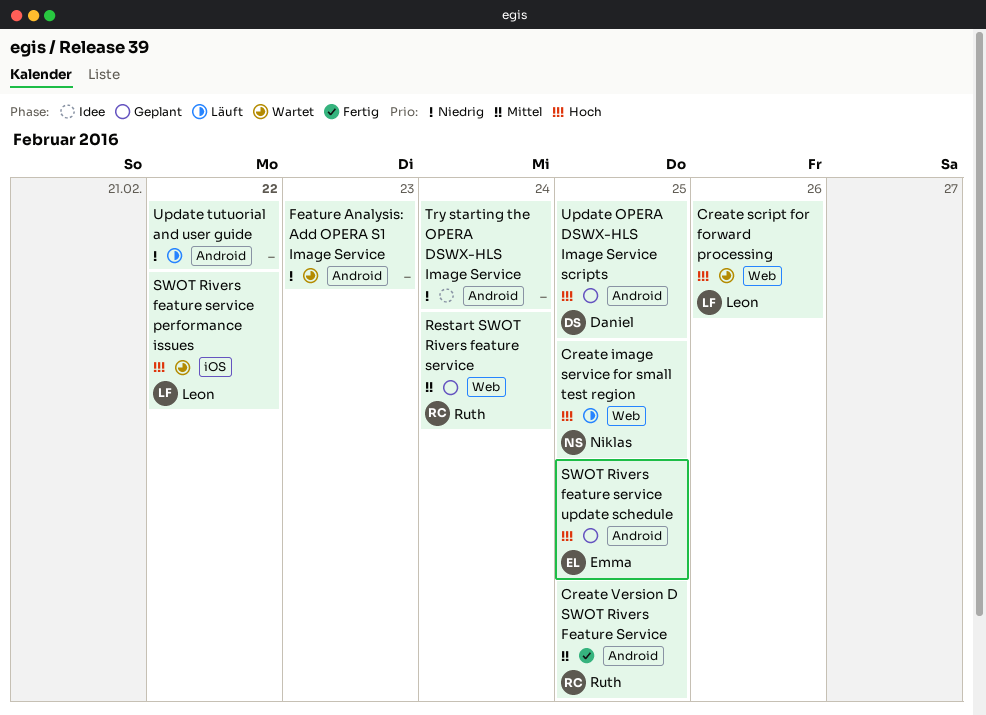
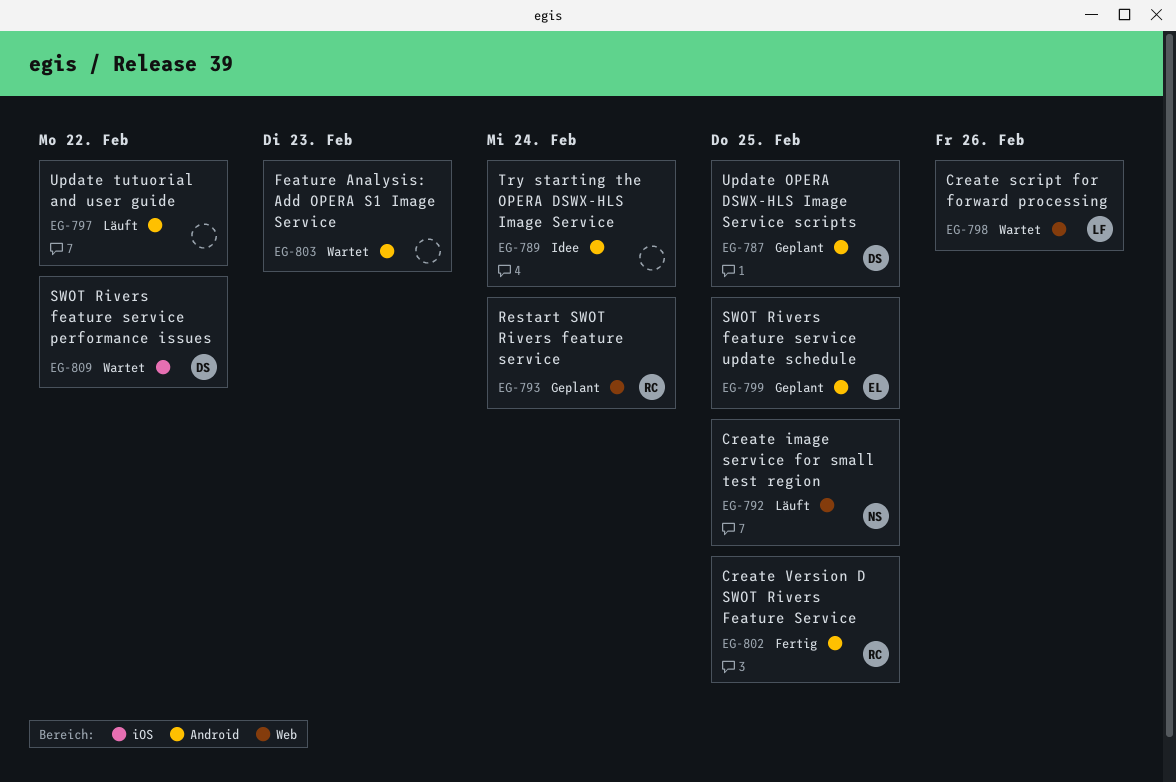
SWOT Rivers feature service performance issues, owner: Leon -> Daniel

